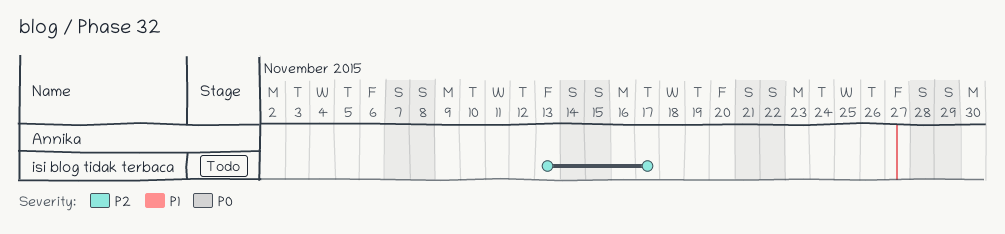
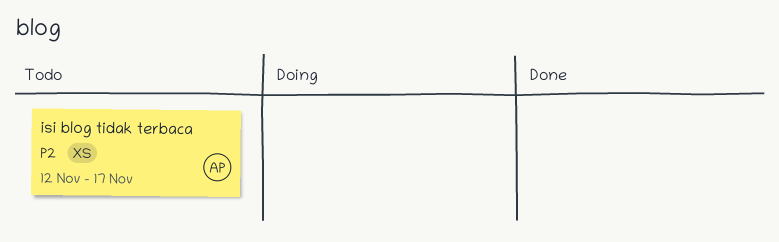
isi blog tidak terbaca, start: Nov 13 -> Nov 12

